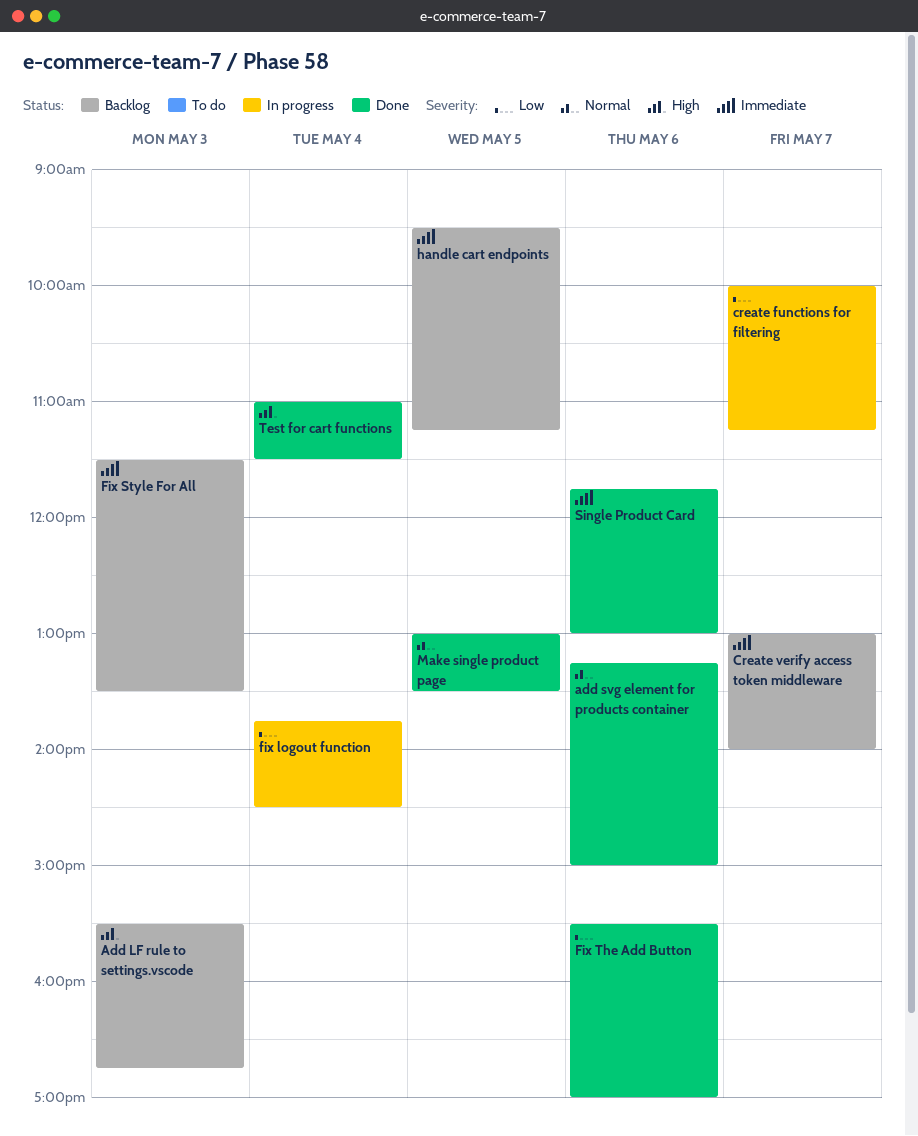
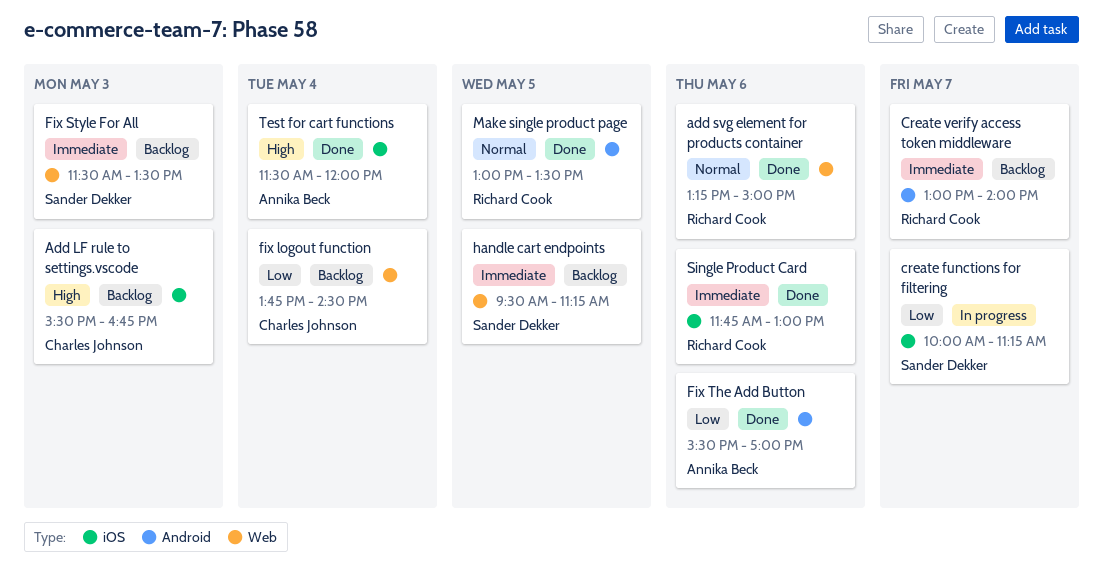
fix logout function, status: In progress -> Backlog
Test for cart functions, begins: 11:00 -> 11:30
Test for cart functions, ends: 11:30 -> 12:00

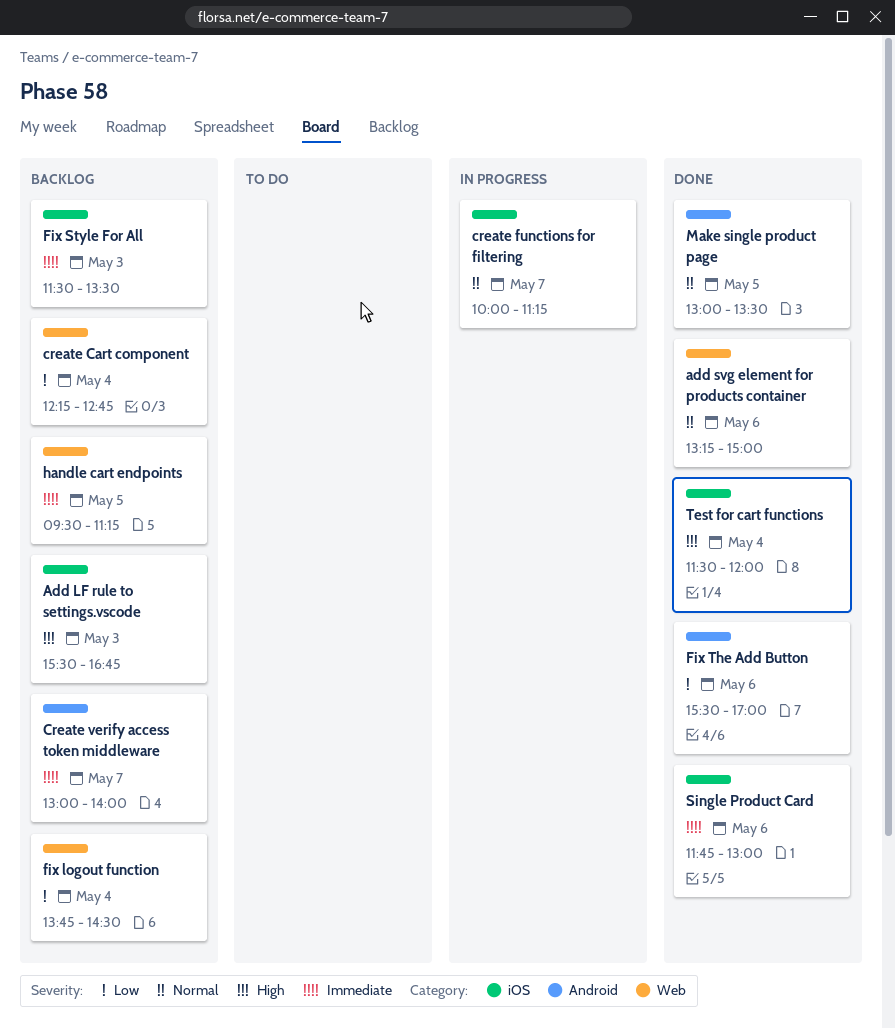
create Cart component: none -> present
create functions for filtering, priority: Low -> Normal
Fix Style For All, label: Web -> iOS

